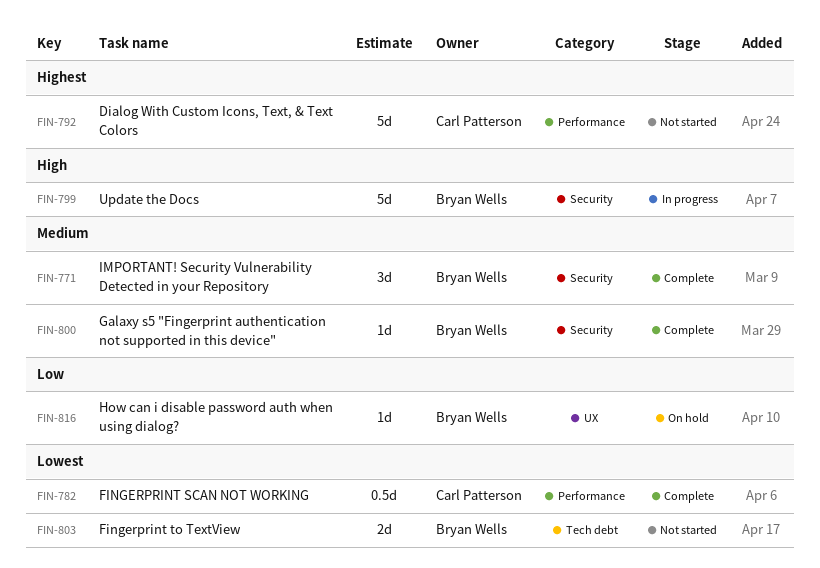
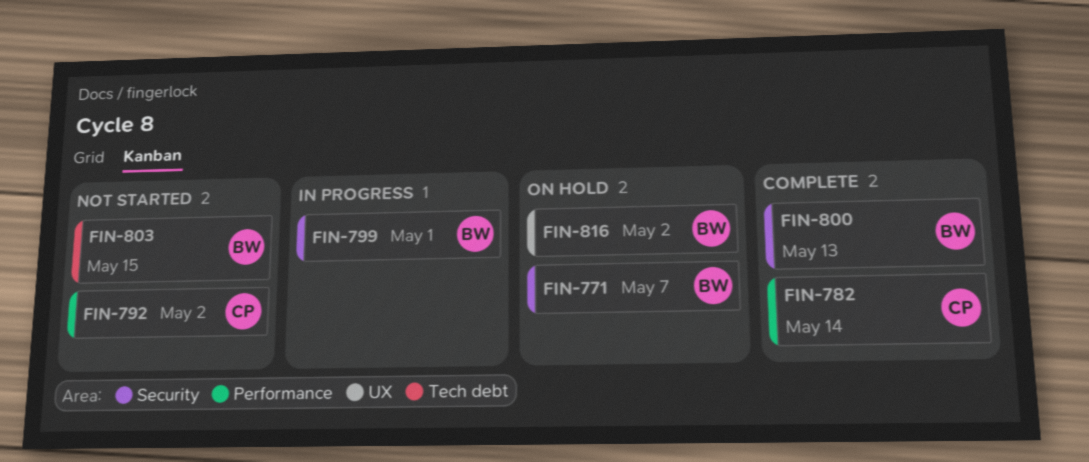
FIN-771, status: Complete -> On hold

